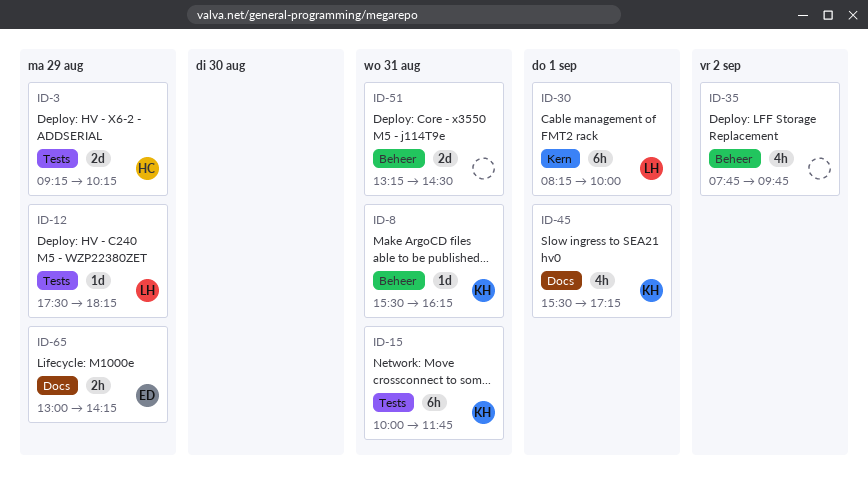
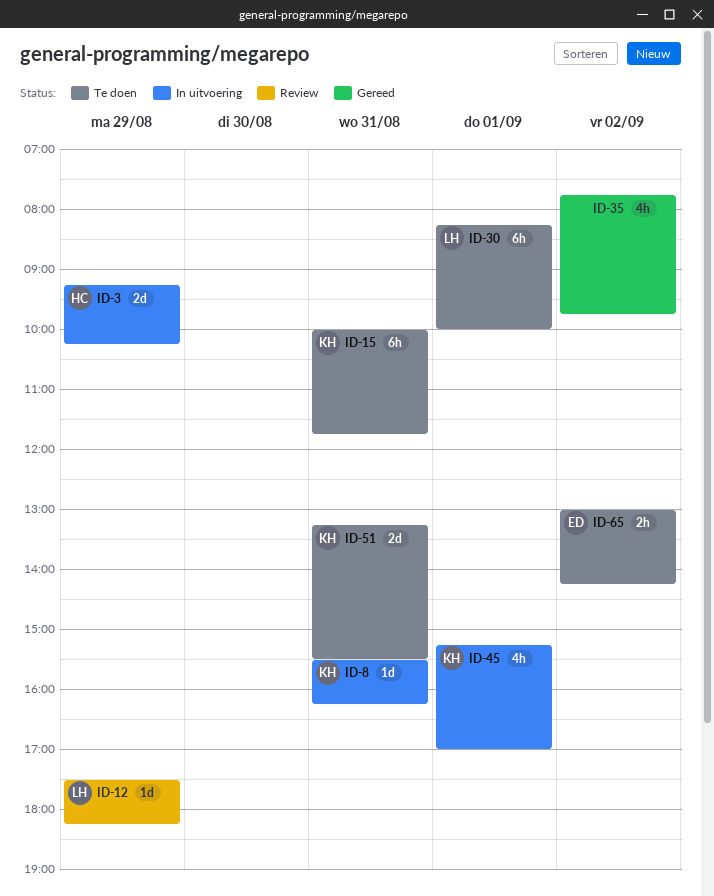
ID-45, begins: 15:30 -> 15:15
ID-45, ends: 17:15 -> 17:00
ID-51, owner: none -> KH
ID-51, ends: 14:30 -> 15:30
ID-65, day: Aug 29 -> Sep 2

